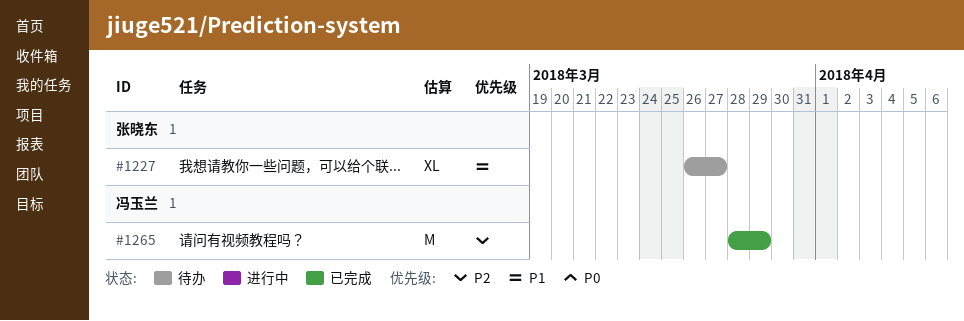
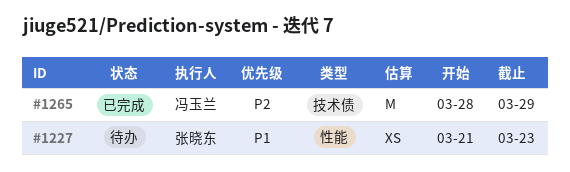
#1227, estimate: XL -> XS
#1227, start: Mar 26 -> Mar 21
#1227, due: Mar 27 -> Mar 23

